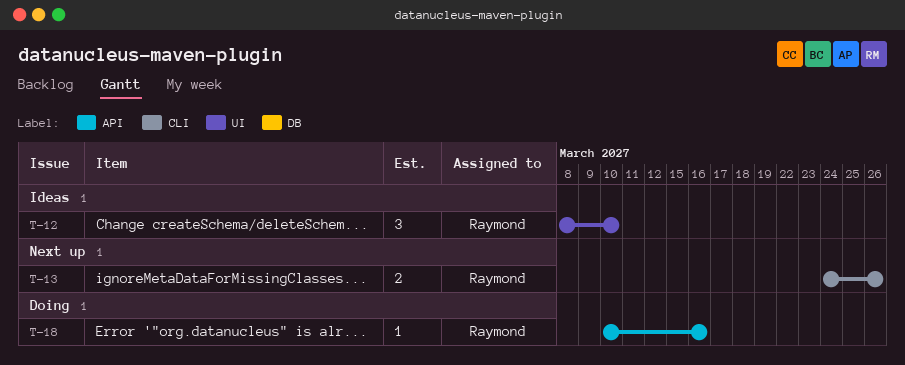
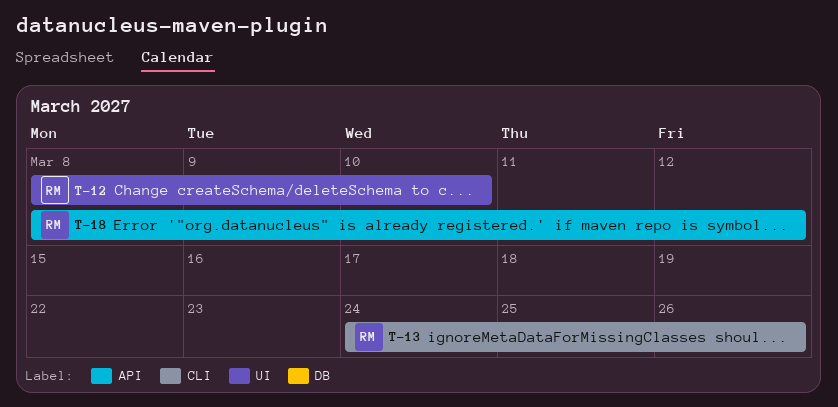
T-18, start: Mar 10 -> Mar 8
T-18, due: Mar 16 -> Mar 12

